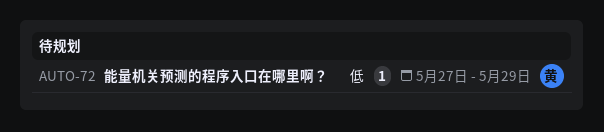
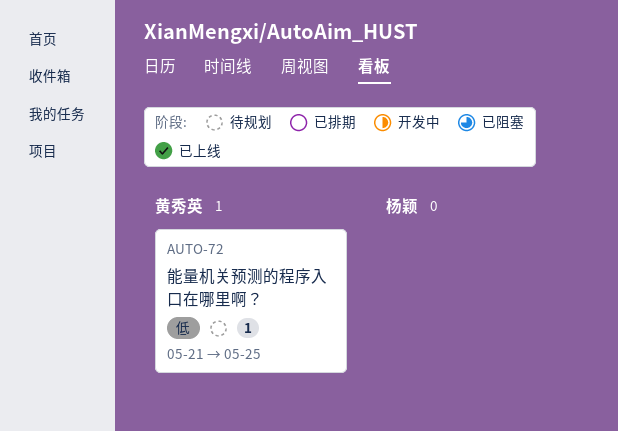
AUTO-72, start: May 27 -> May 21
AUTO-72, due: May 29 -> May 25

